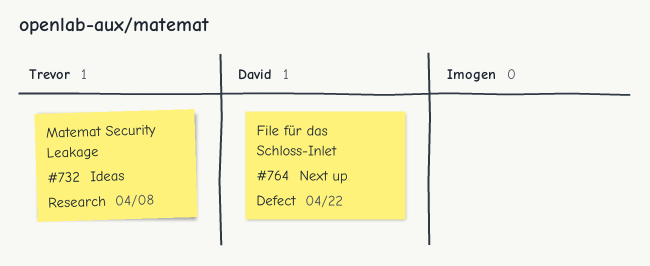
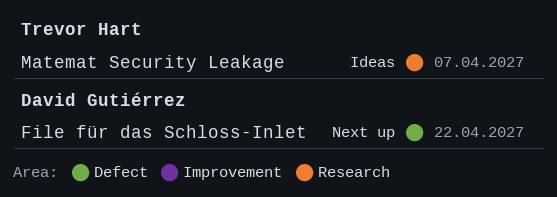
Matemat Security Leakage, due: Apr 8 -> Apr 7

